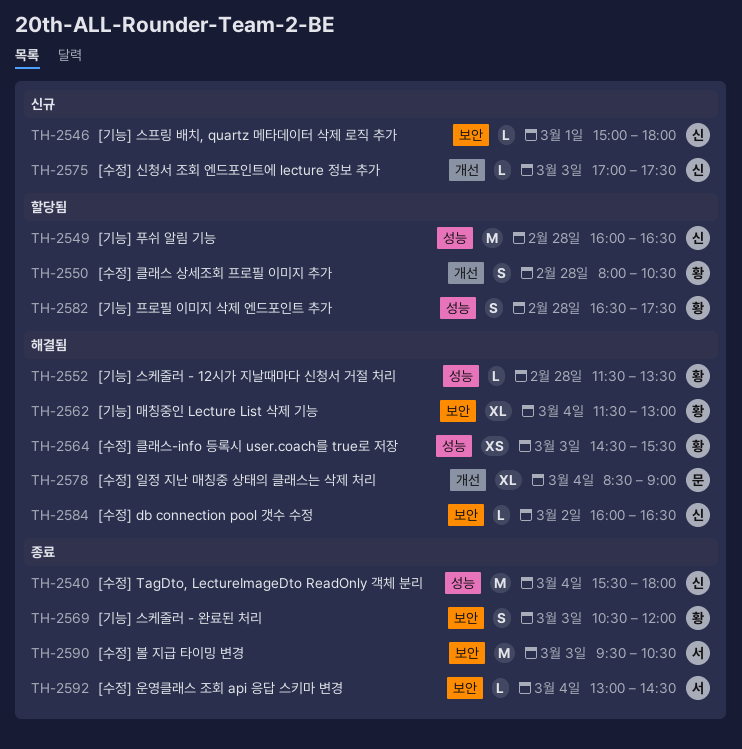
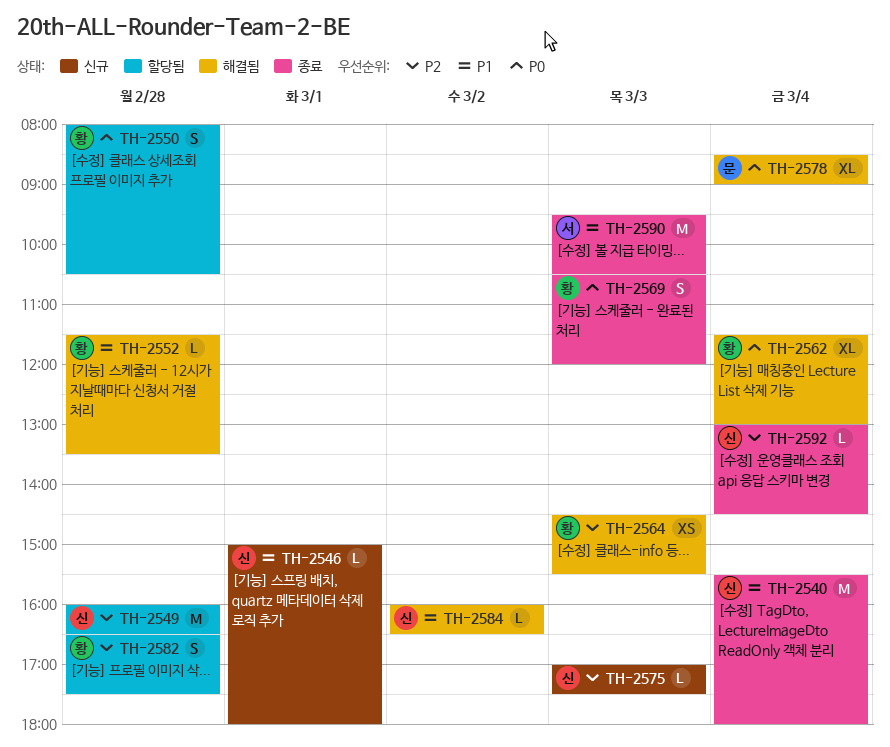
TH-2592, owner: 서 -> 신

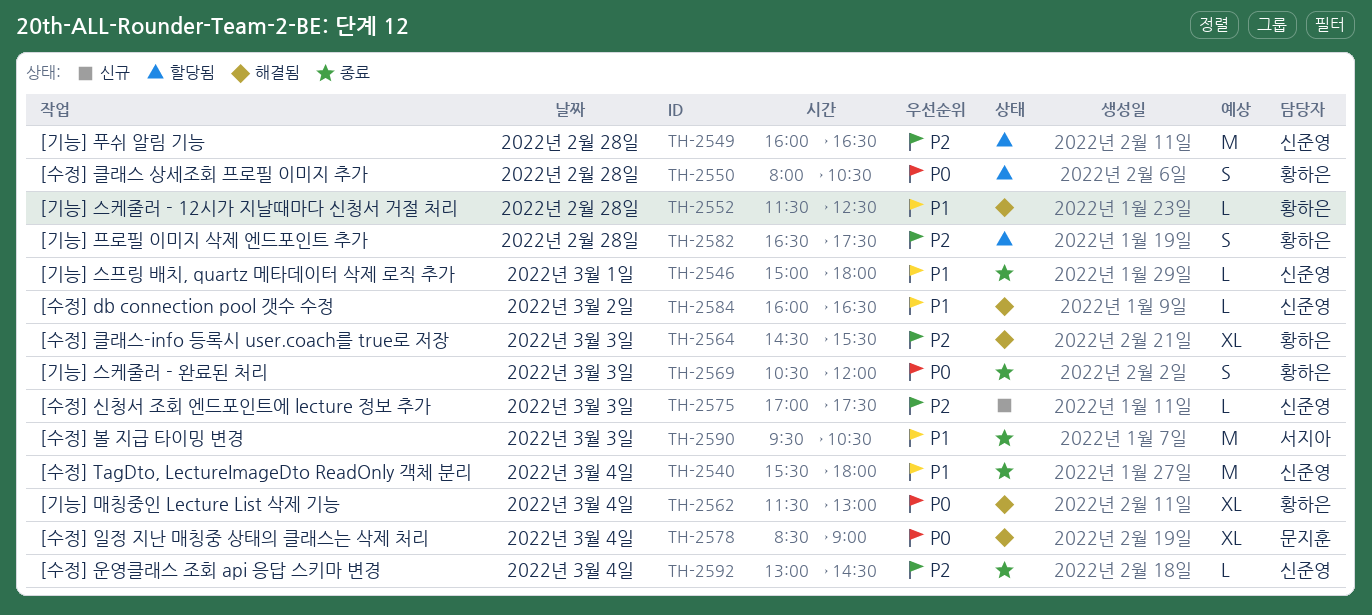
TH-2546, status: 신규 -> 종료
TH-2552, ends: 13:30 -> 12:30
TH-2564, estimate: XS -> XL

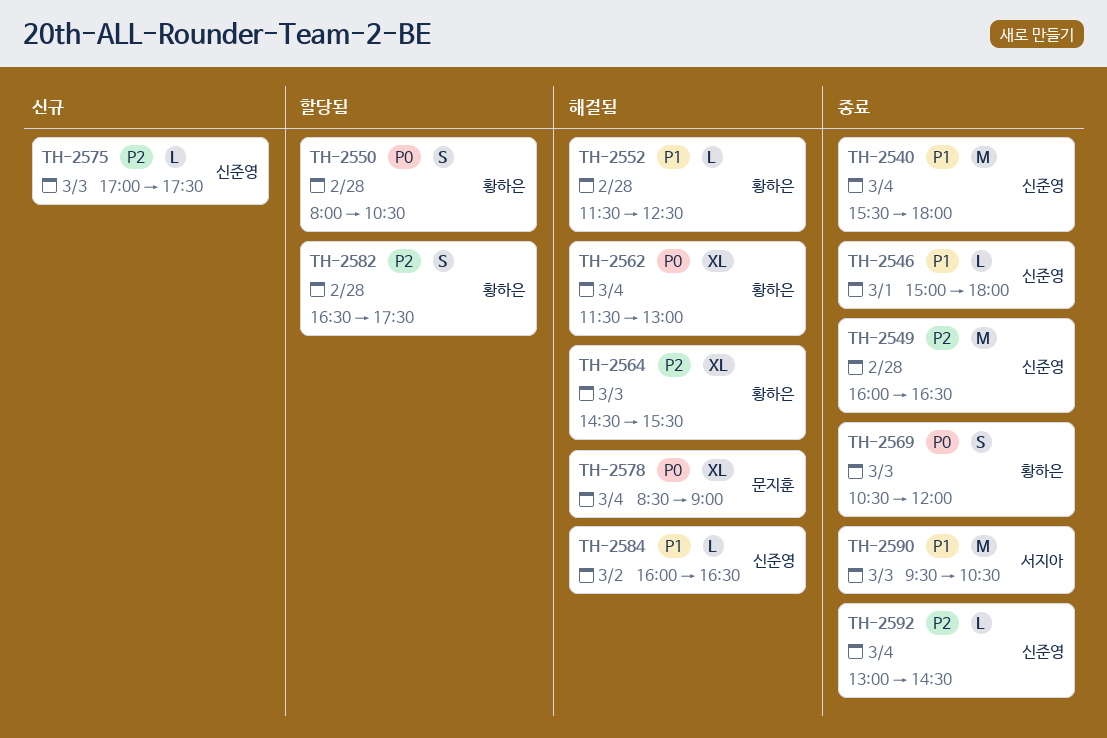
TH-2549, status: 할당됨 -> 종료

